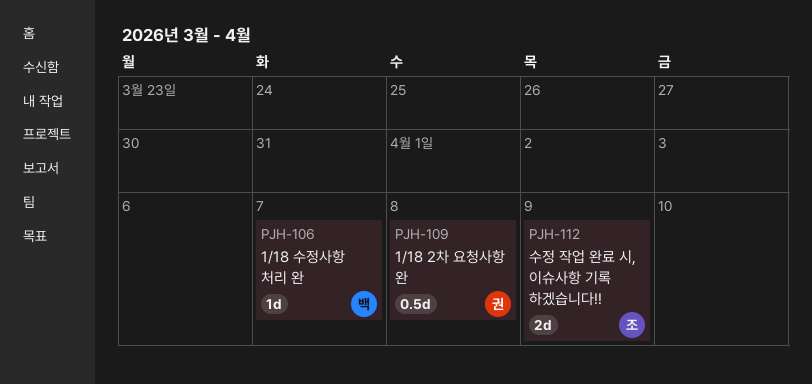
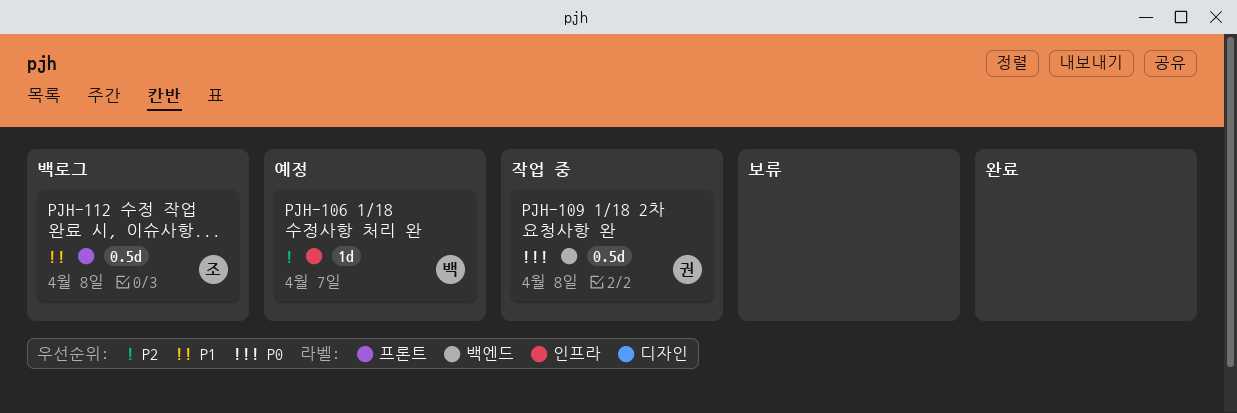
PJH-112, estimate: 2d -> 0.5d
PJH-112, due: Apr 9 -> Apr 8

